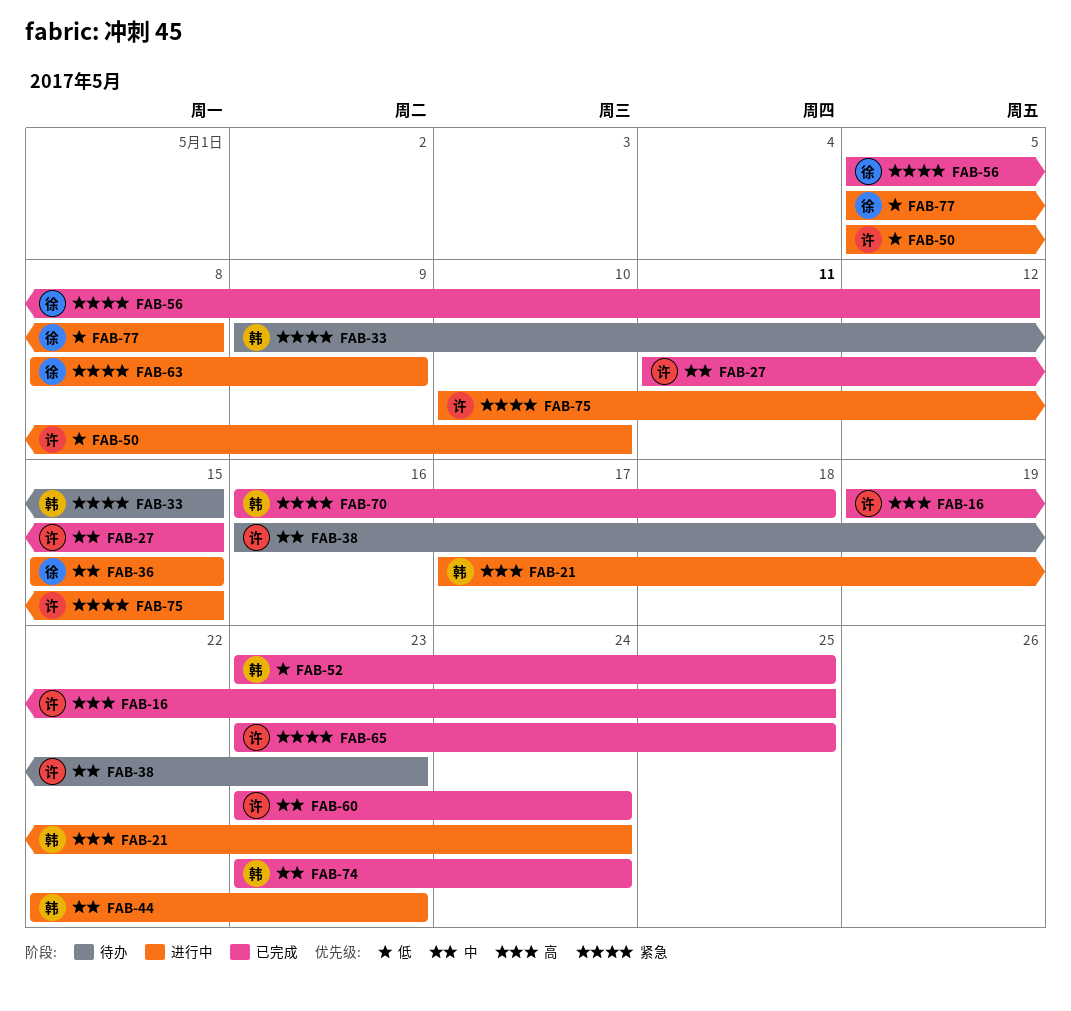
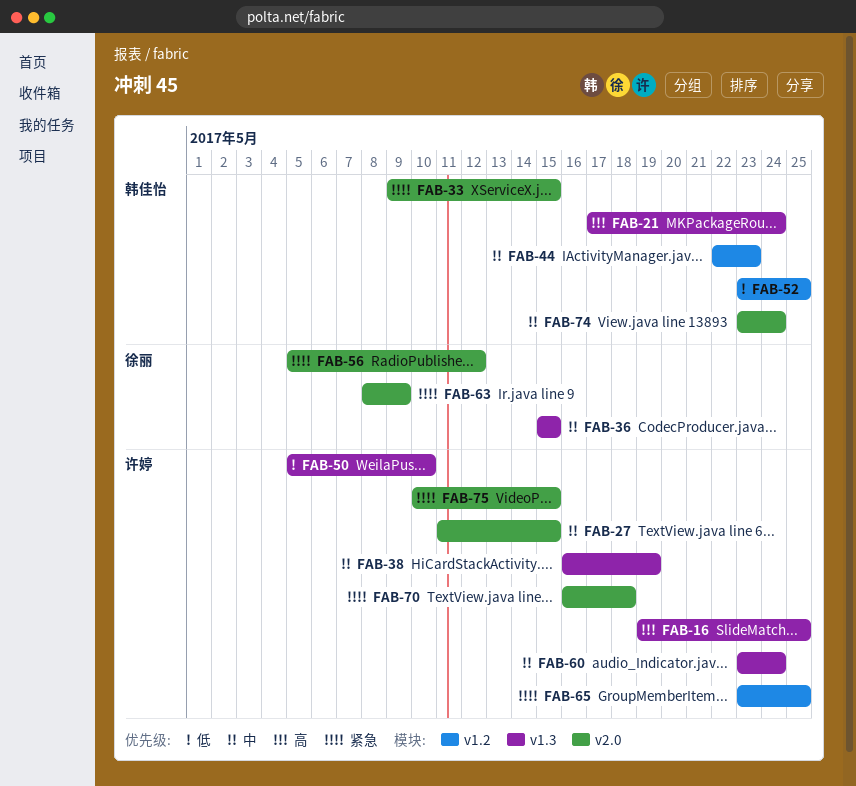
FAB-38, due: May 23 -> May 19
FAB-70, owner: 韩佳怡 -> 许婷
FAB-77: present -> none

